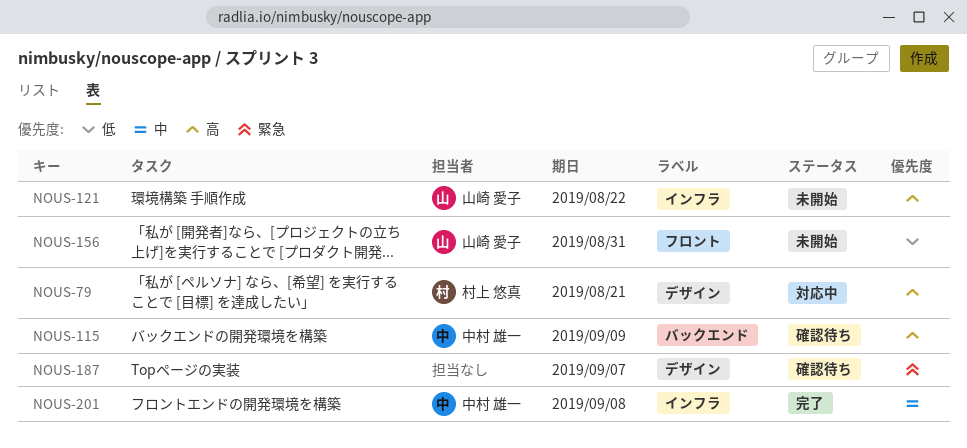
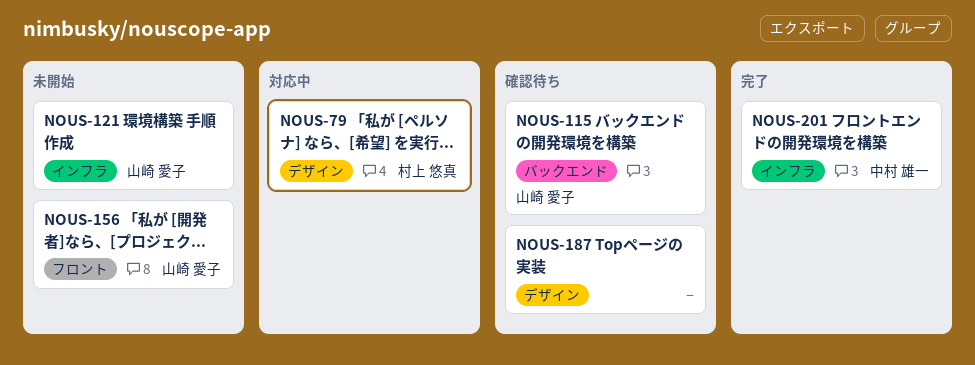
NOUS-115, owner: 中村 雄一 -> 山崎 愛子

